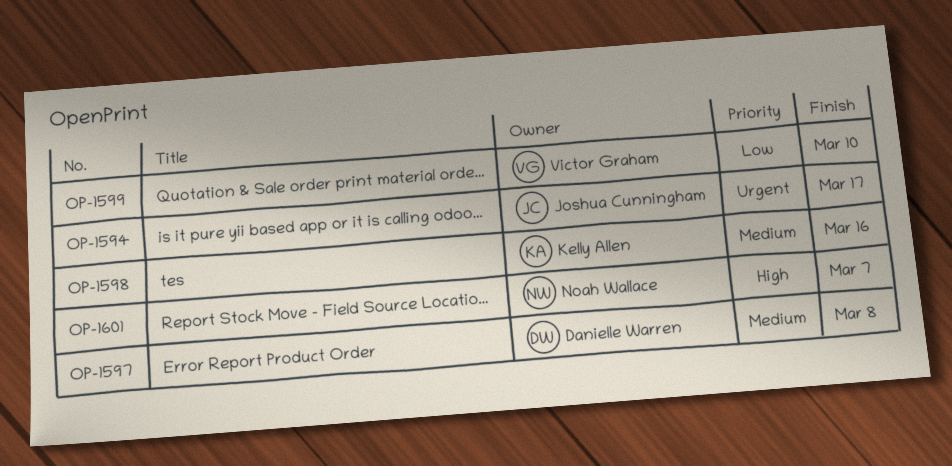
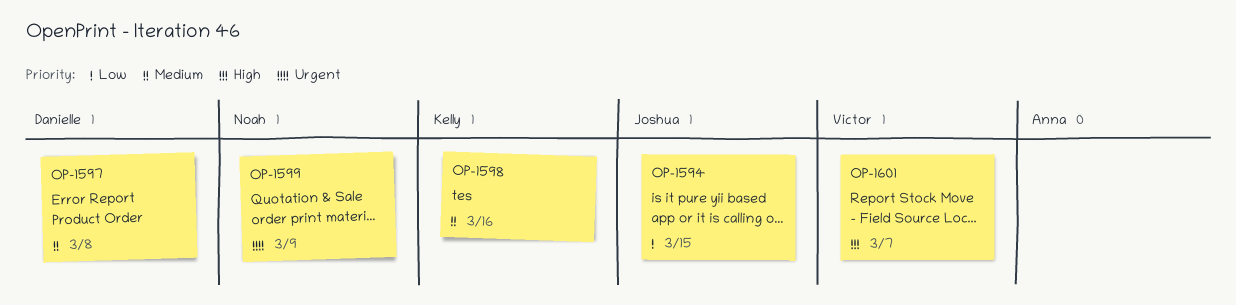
OP-1594, priority: Urgent -> Low
OP-1594, due: Mar 17 -> Mar 15
OP-1599, owner: Victor Graham -> Noah Wallace
OP-1599, priority: Low -> Urgent
OP-1599, due: Mar 10 -> Mar 9
OP-1601, owner: Noah Wallace -> Victor Graham

